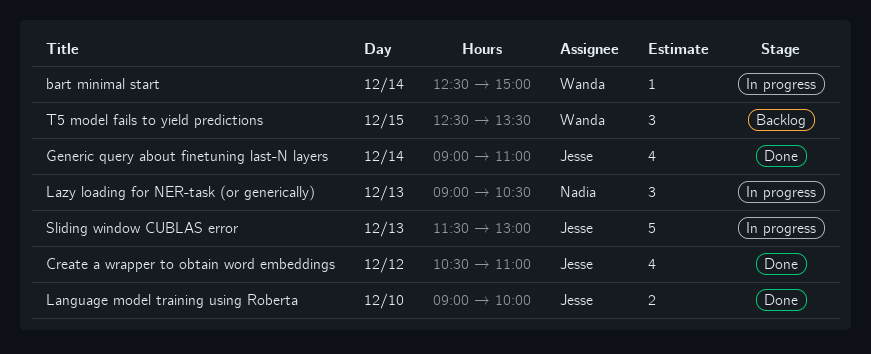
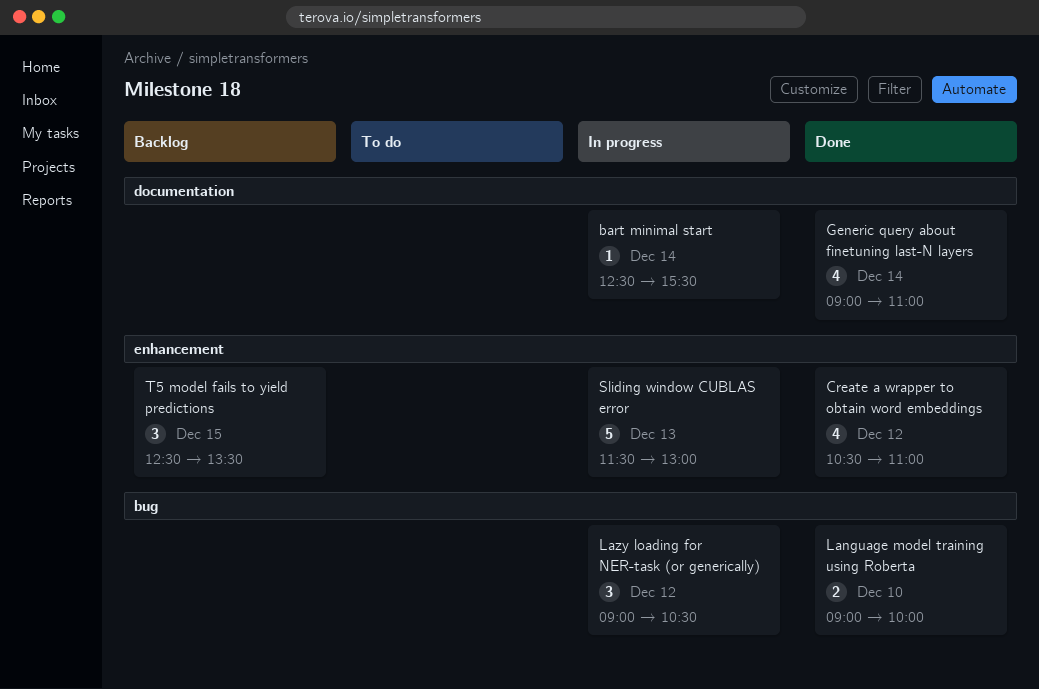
bart minimal start, ends: 15:00 -> 15:30
Lazy loading for NER-task (or generically), day: Dec 13 -> Dec 12

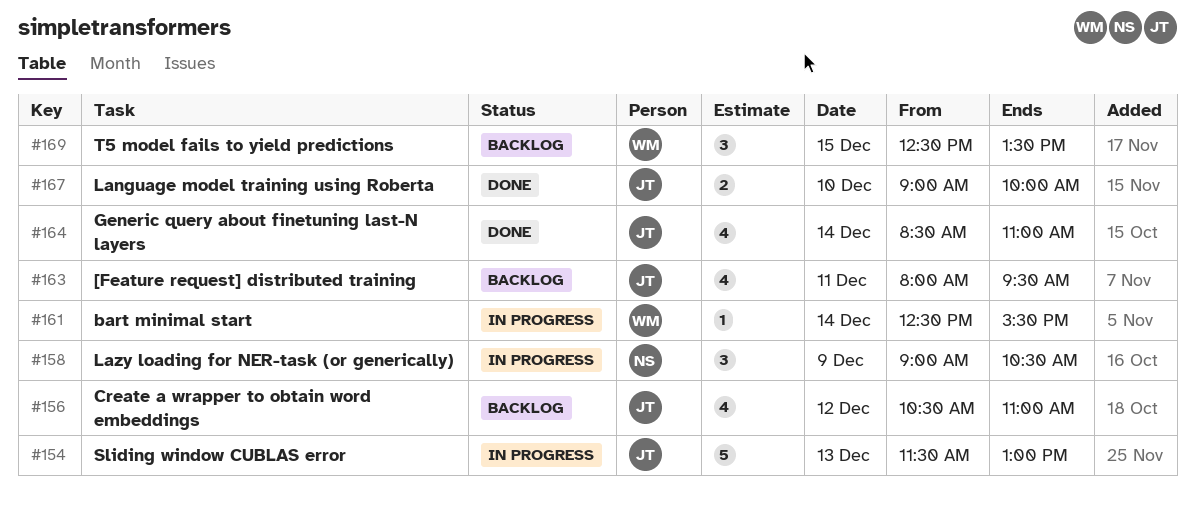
[Feature request] distributed training: none -> present
Create a wrapper to obtain word embeddings, status: Done -> Backlog
Generic query about finetuning last-N layers, begins: 09:00 -> 08:30
Lazy loading for NER-task (or generically), day: Dec 12 -> Dec 9

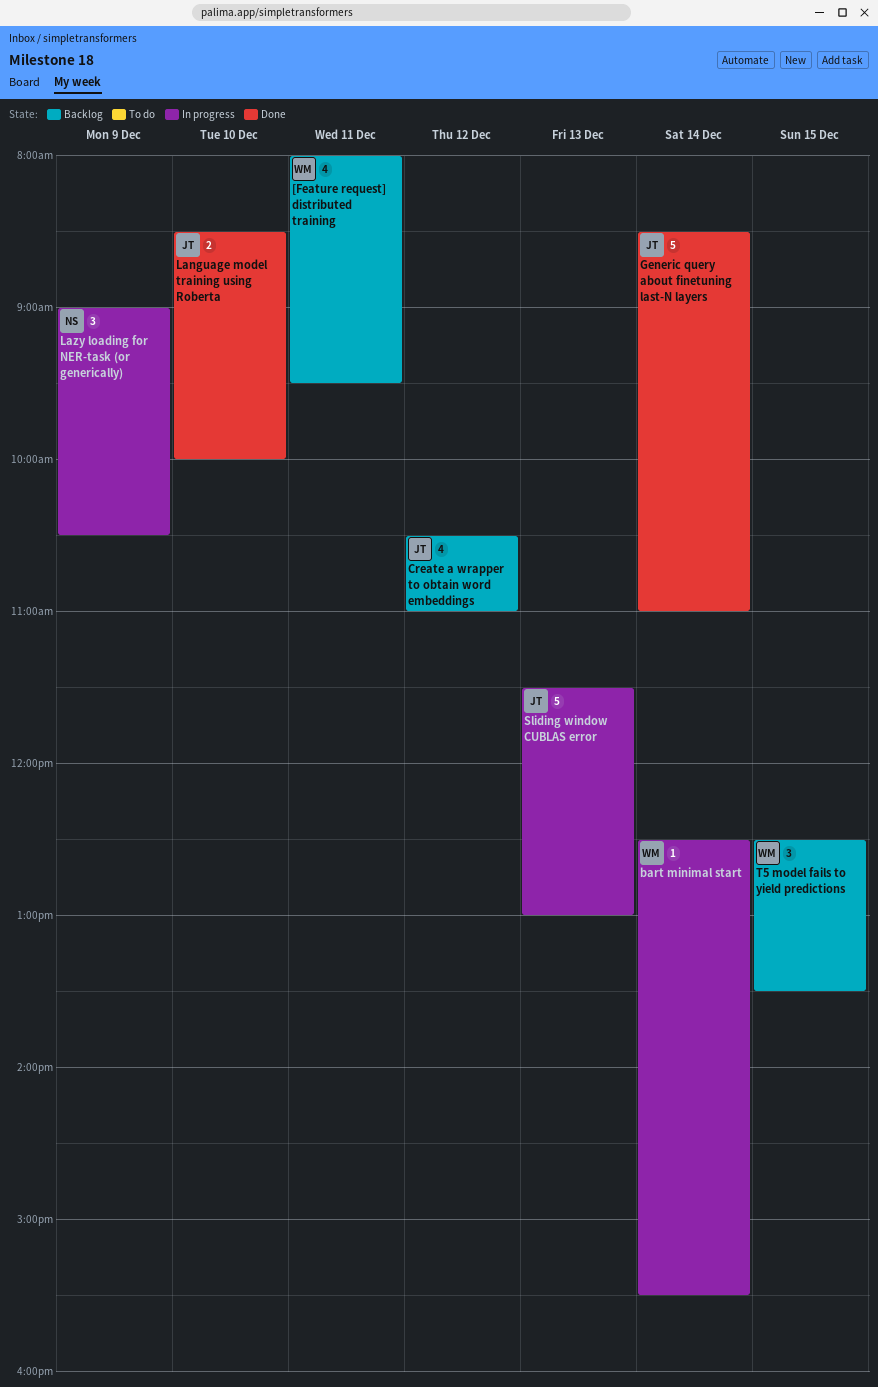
[Feature request] distributed training, owner: JT -> WM
Generic query about finetuning last-N layers, estimate: 4 -> 5
Language model training using Roberta, begins: 09:00 -> 08:30

